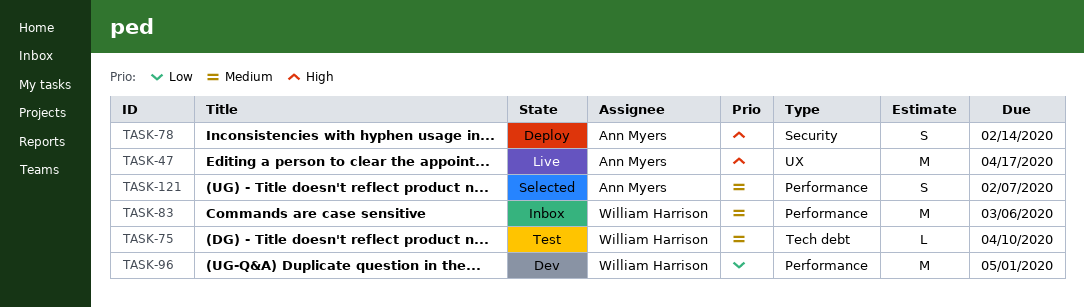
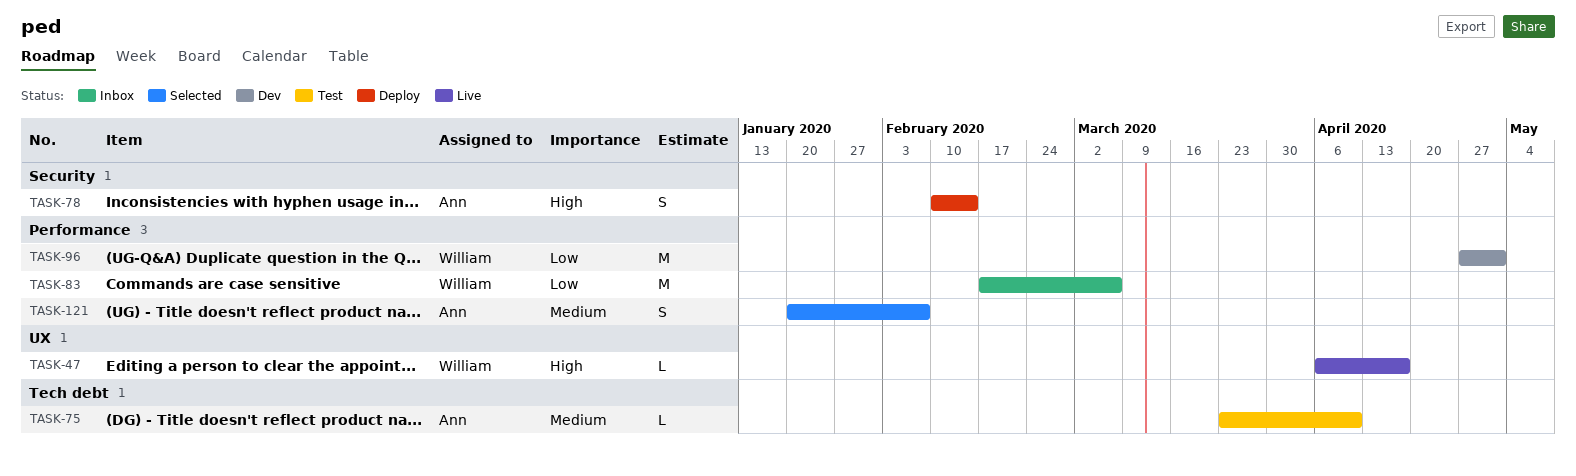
TASK-47, owner: Ann Myers -> William Harrison
TASK-47, estimate: M -> L
TASK-75, owner: William Harrison -> Ann Myers
TASK-83, priority: Medium -> Low

